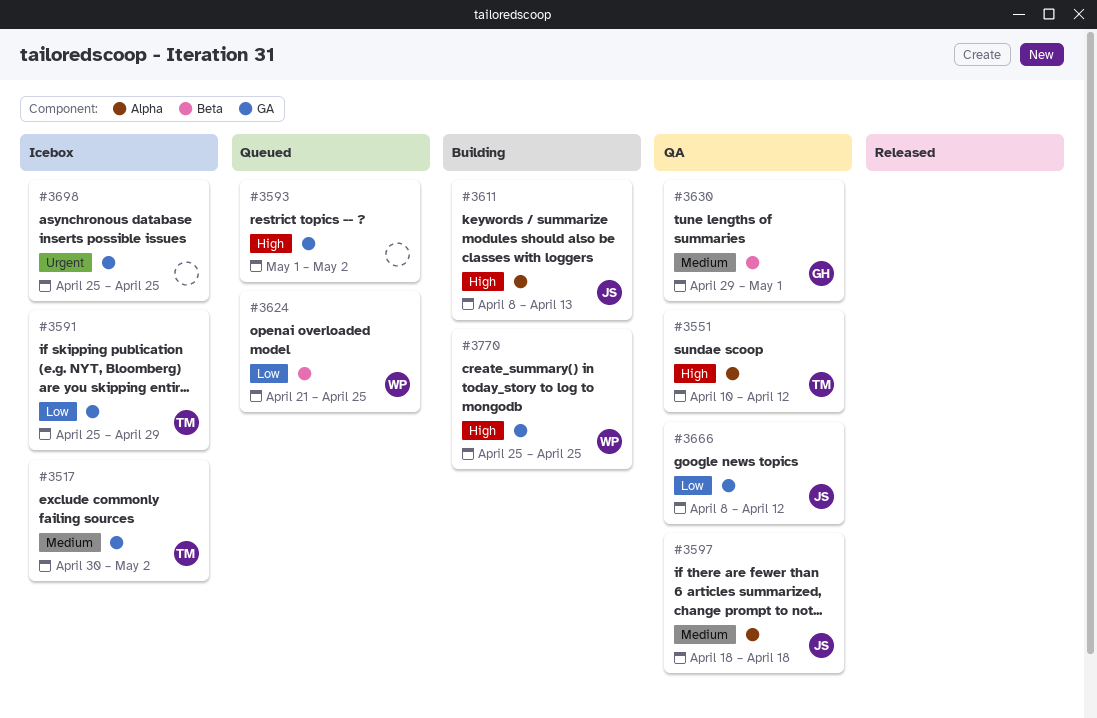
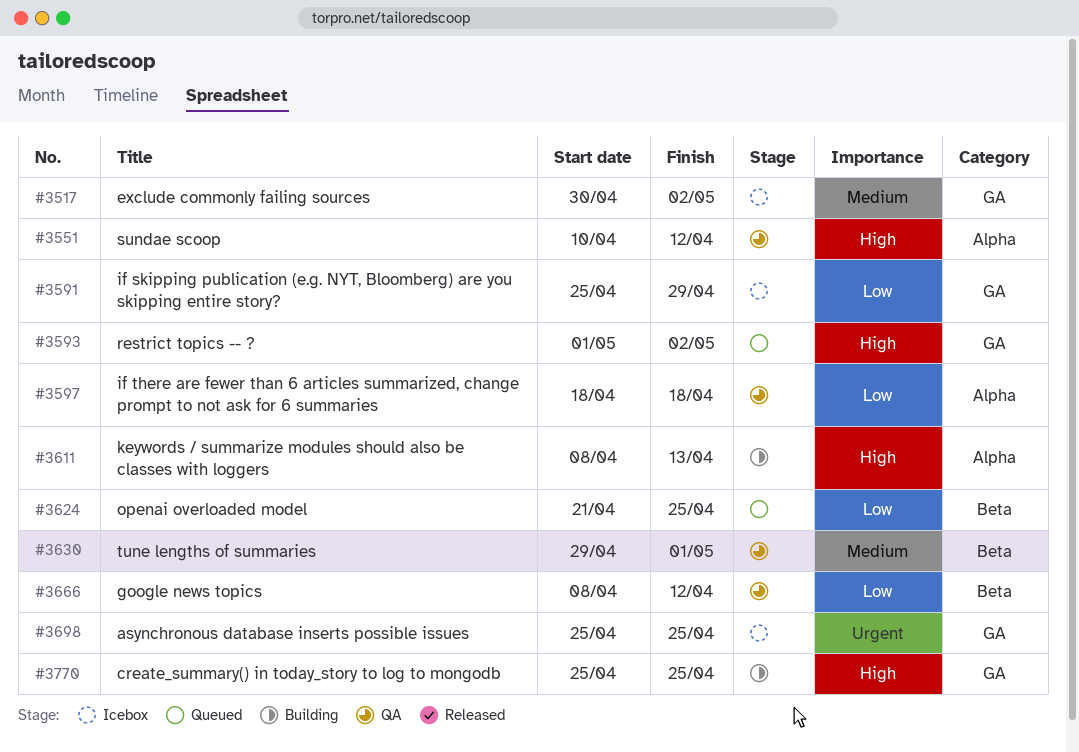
#3597, priority: Medium -> Low
#3666, label: GA -> Beta

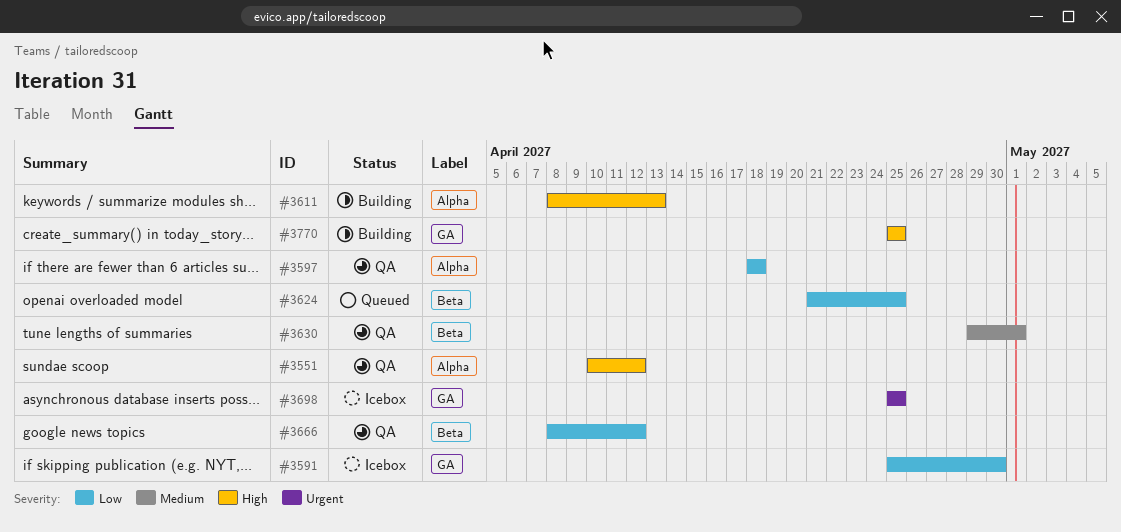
#3517: present -> none
#3591, due: Apr 29 -> Apr 30
#3593: present -> none

